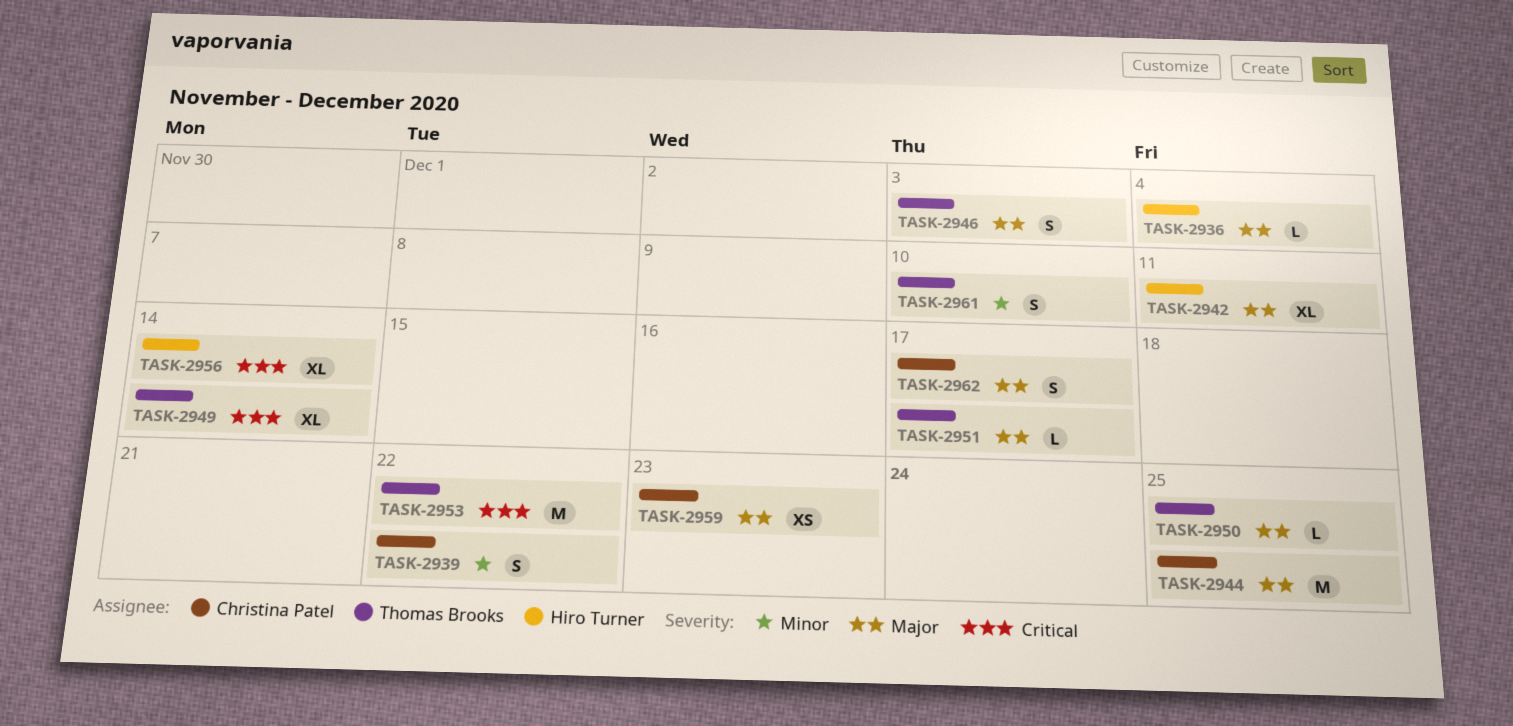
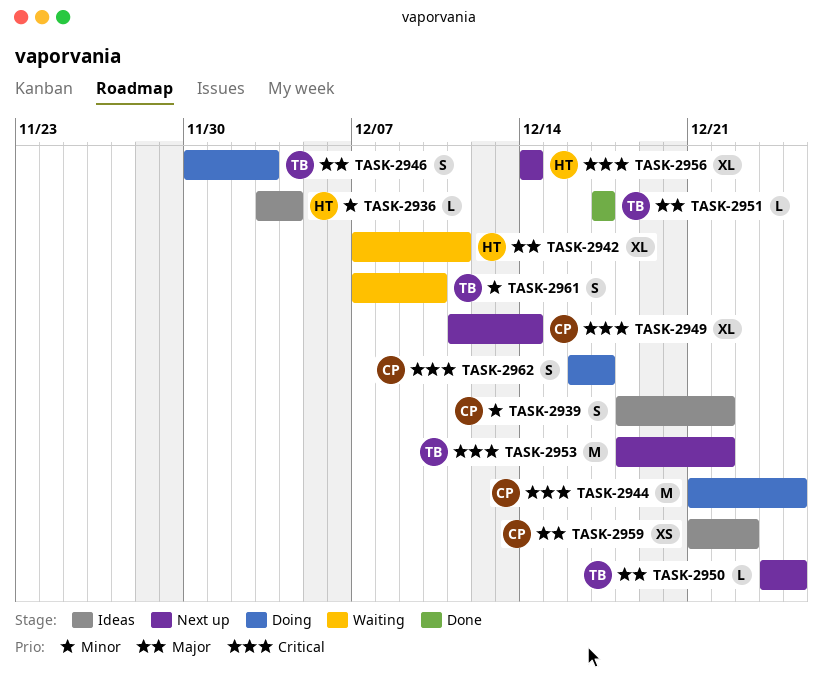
TASK-2936, priority: Major -> Minor
TASK-2944, priority: Major -> Critical
TASK-2949, owner: Thomas Brooks -> Christina Patel
TASK-2962, priority: Major -> Critical

